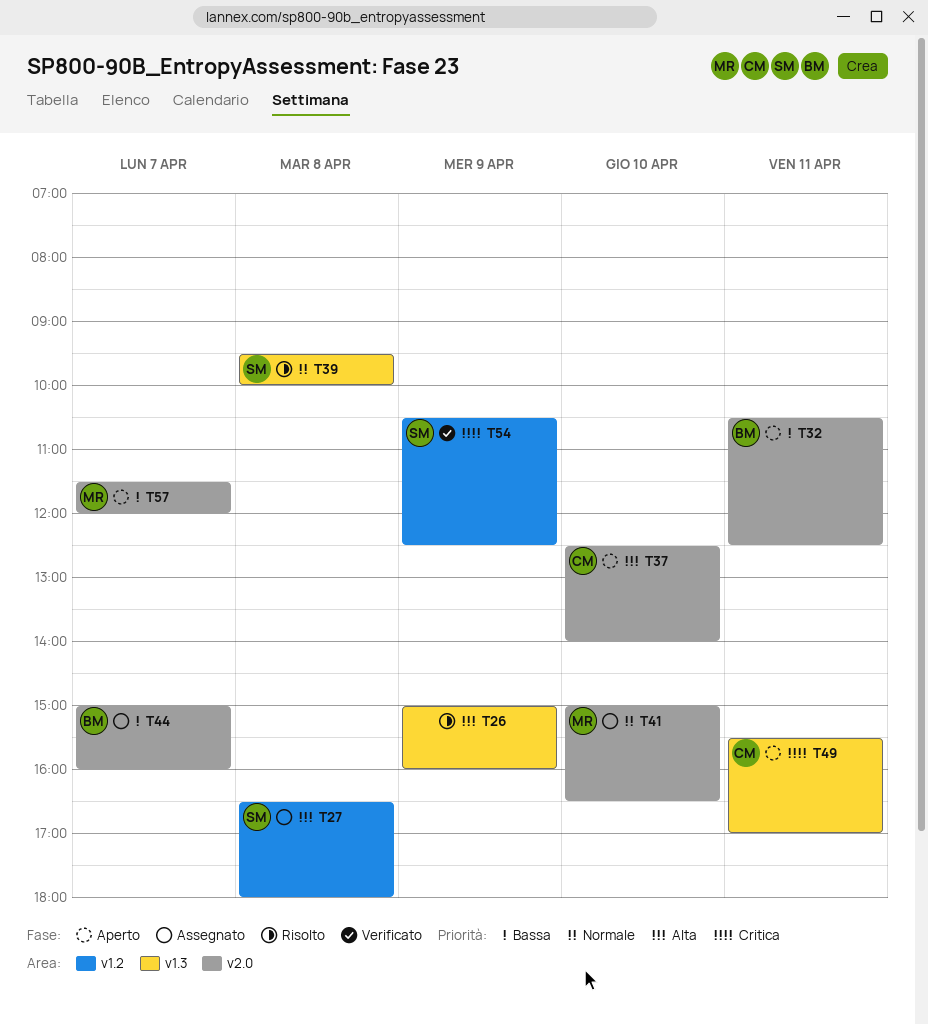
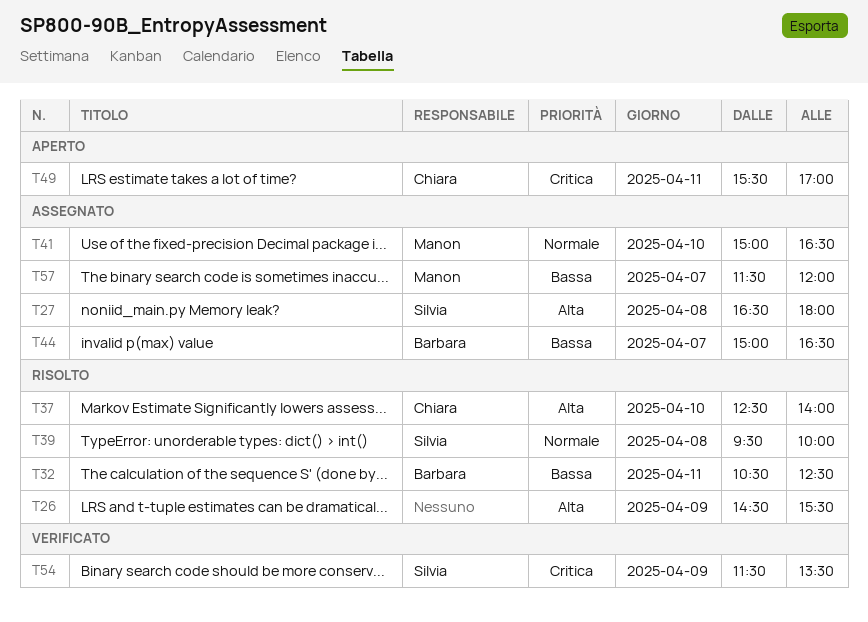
T26, begins: 15:00 -> 14:30
T26, ends: 16:00 -> 15:30
T32, status: Aperto -> Risolto
T37, status: Aperto -> Risolto
T44, ends: 16:00 -> 16:30
T54, begins: 10:30 -> 11:30
T54, ends: 12:30 -> 13:30
T57, status: Aperto -> Assegnato

